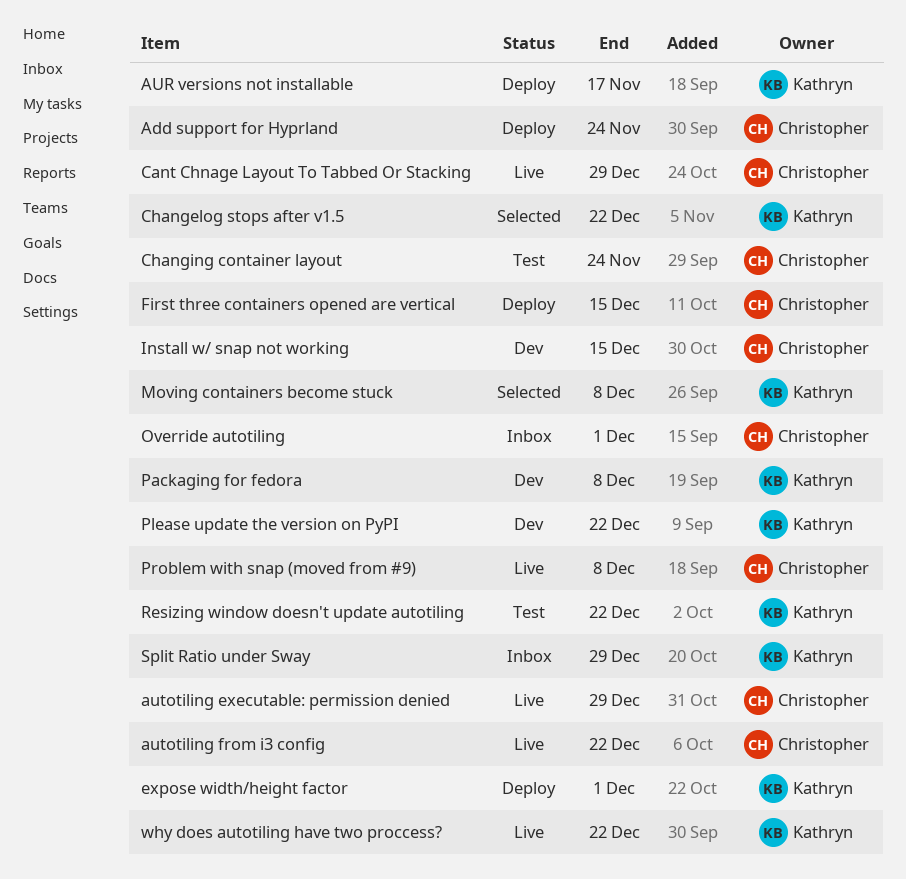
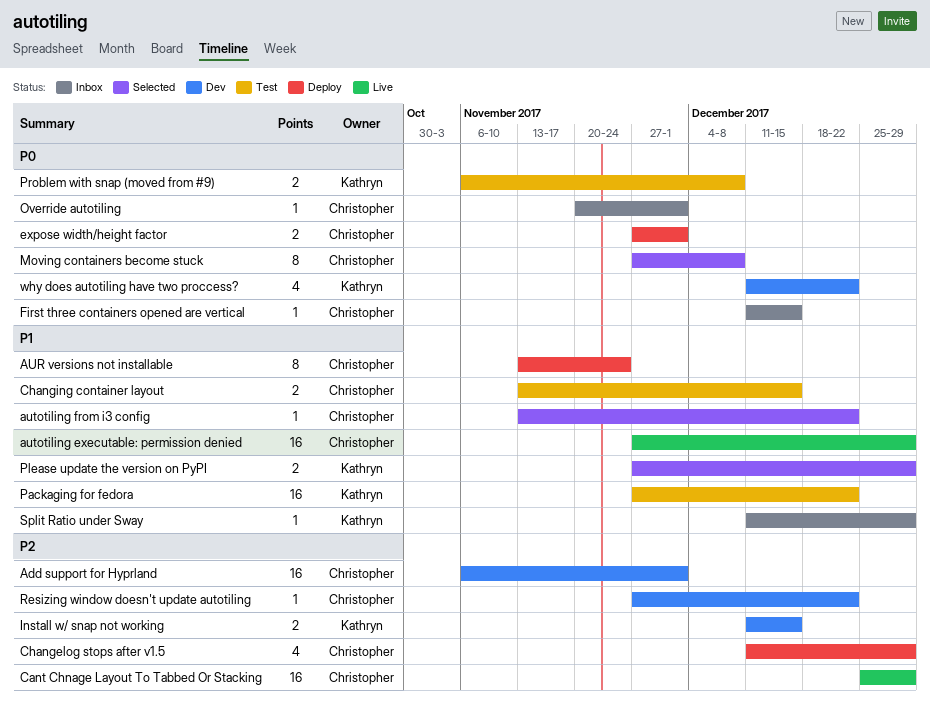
Add support for Hyprland, status: Deploy -> Dev
Add support for Hyprland, due: Nov 24 -> Dec 1
AUR versions not installable, owner: Kathryn -> Christopher
AUR versions not installable, due: Nov 17 -> Nov 24
autotiling from i3 config, status: Live -> Selected
Changelog stops after v1.5, status: Selected -> Deploy
Changelog stops after v1.5, owner: Kathryn -> Christopher
Changelog stops after v1.5, due: Dec 22 -> Dec 29
Changing container layout, due: Nov 24 -> Dec 15
expose width/height factor, owner: Kathryn -> Christopher
First three containers opened are vertical, status: Deploy -> Inbox
Install w/ snap not working, owner: Christopher -> Kathryn
Moving containers become stuck, owner: Kathryn -> Christopher
Packaging for fedora, status: Dev -> Test
Packaging for fedora, due: Dec 8 -> Dec 22
Please update the version on PyPI, status: Dev -> Selected
Please update the version on PyPI, due: Dec 22 -> Dec 29
Problem with snap (moved from #9), status: Live -> Test
Problem with snap (moved from #9), owner: Christopher -> Kathryn
Resizing window doesn't update autotiling, status: Test -> Dev
Resizing window doesn't update autotiling, owner: Kathryn -> Christopher
why does autotiling have two proccess?, status: Live -> Dev

